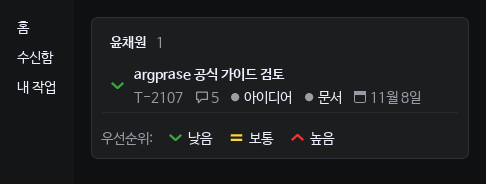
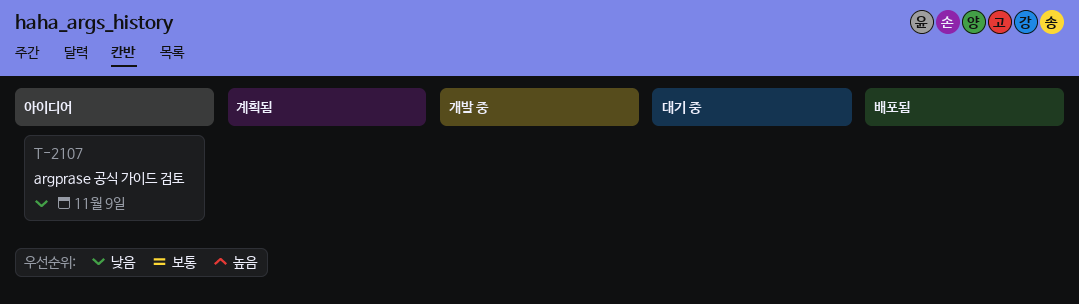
T-2107, due: Nov 8 -> Nov 9

